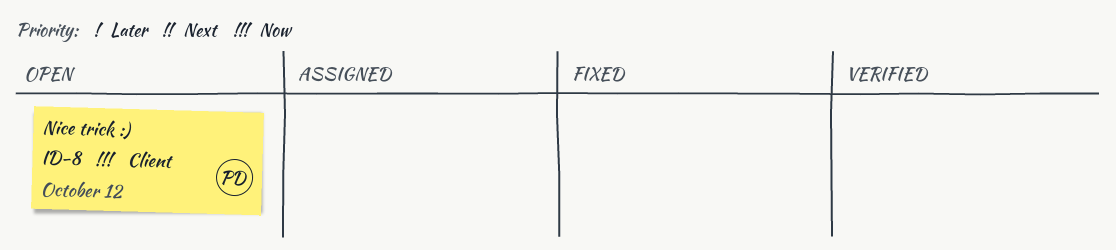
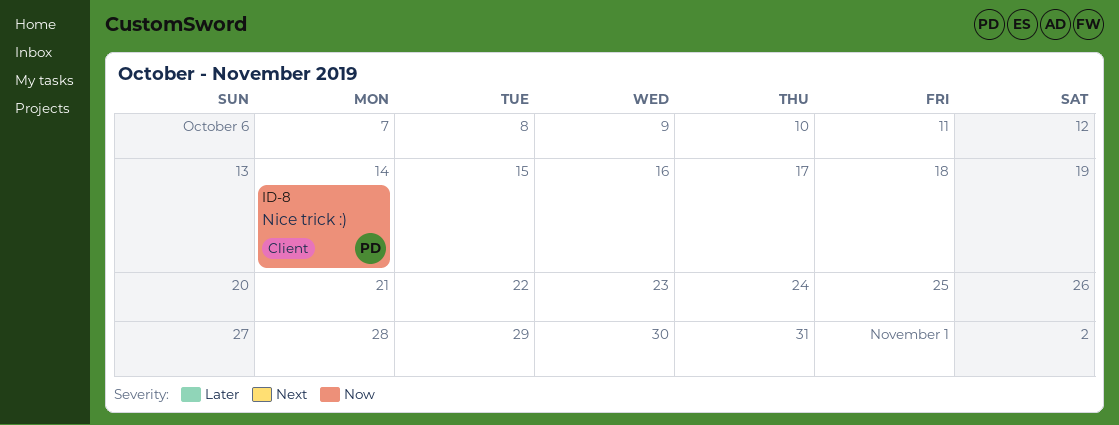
ID-8, due: Oct 12 -> Oct 14

